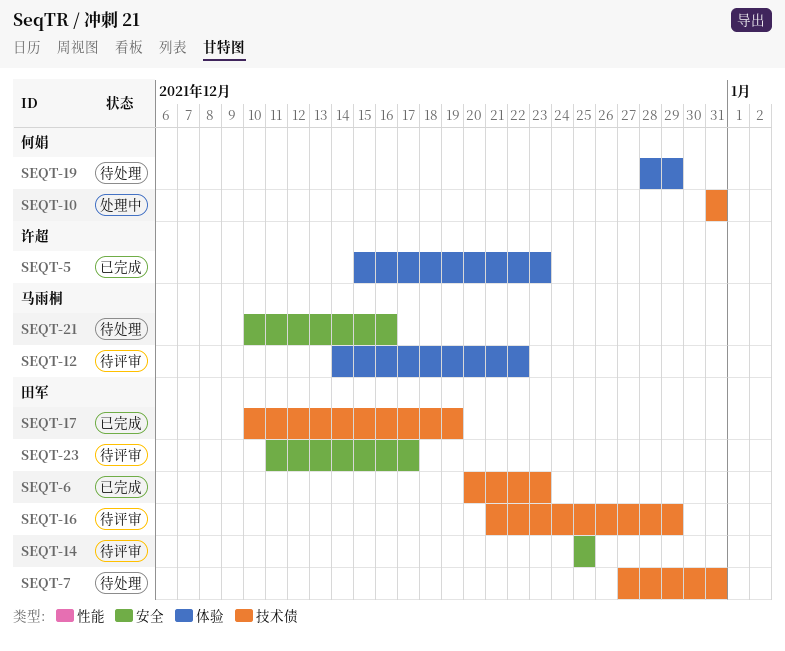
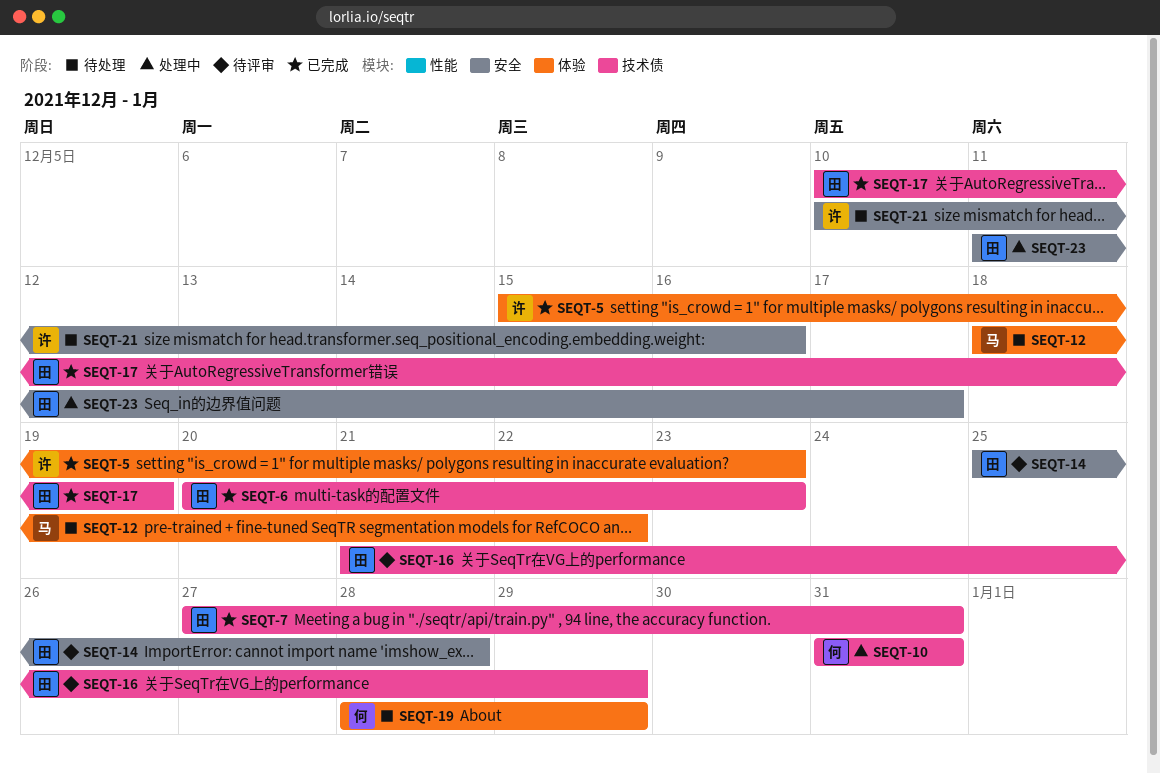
SEQT-7, status: 待处理 -> 已完成
SEQT-12, status: 待评审 -> 待处理
SEQT-12, start: Dec 14 -> Dec 18
SEQT-14, due: Dec 25 -> Dec 28
SEQT-21, owner: 马雨桐 -> 许超
SEQT-23, status: 待评审 -> 处理中

